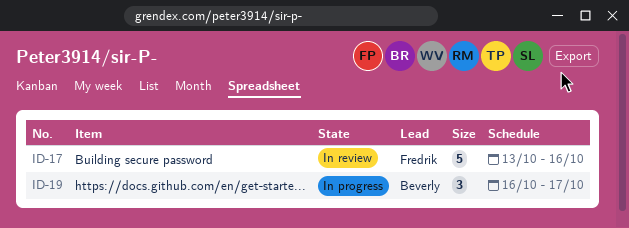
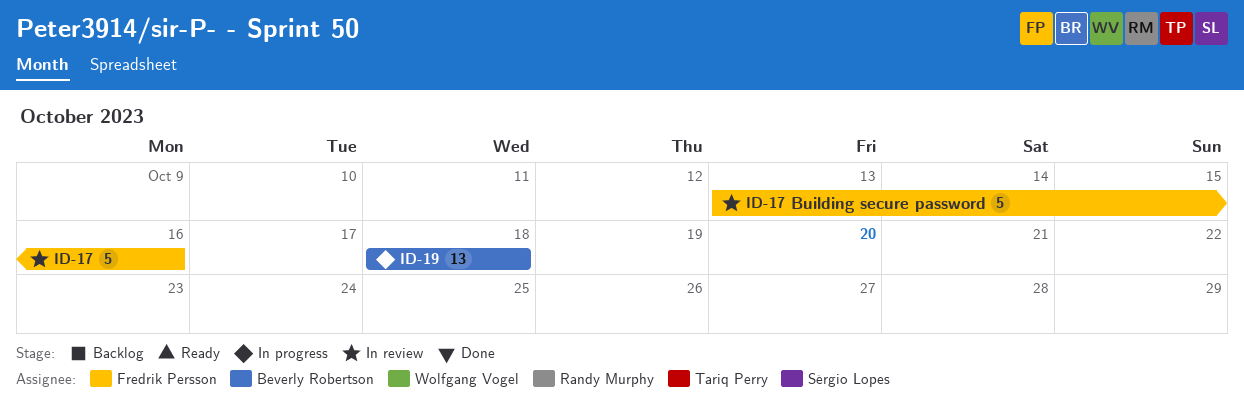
ID-19, estimate: 3 -> 13
ID-19, start: Oct 16 -> Oct 18
ID-19, due: Oct 17 -> Oct 18

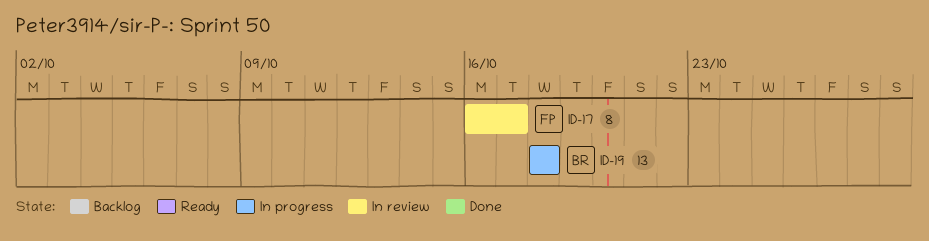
ID-17, estimate: 5 -> 8
ID-17, start: Oct 13 -> Oct 16
ID-17, due: Oct 16 -> Oct 17

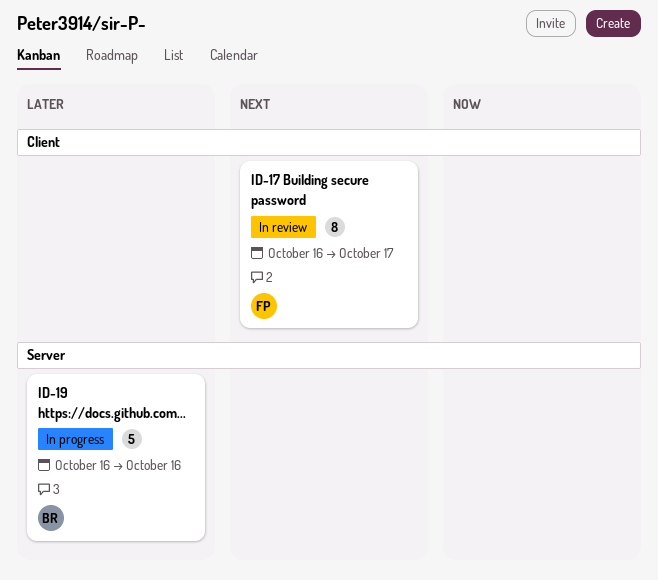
ID-19, estimate: 13 -> 5
ID-19, start: Oct 18 -> Oct 16
ID-19, due: Oct 18 -> Oct 16

